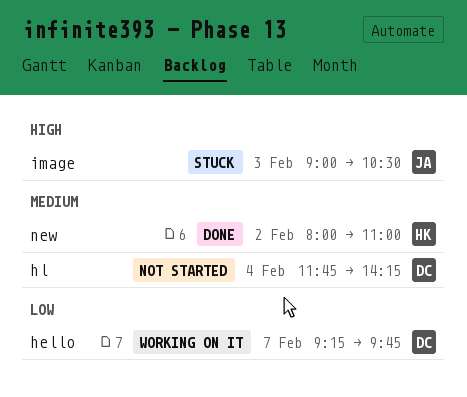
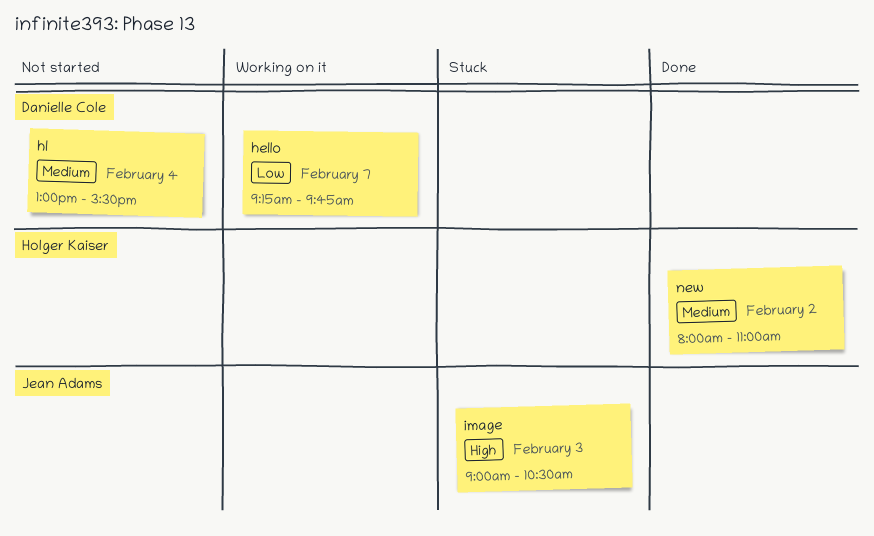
hl, begins: 11:45 -> 13:00
hl, ends: 14:15 -> 15:30

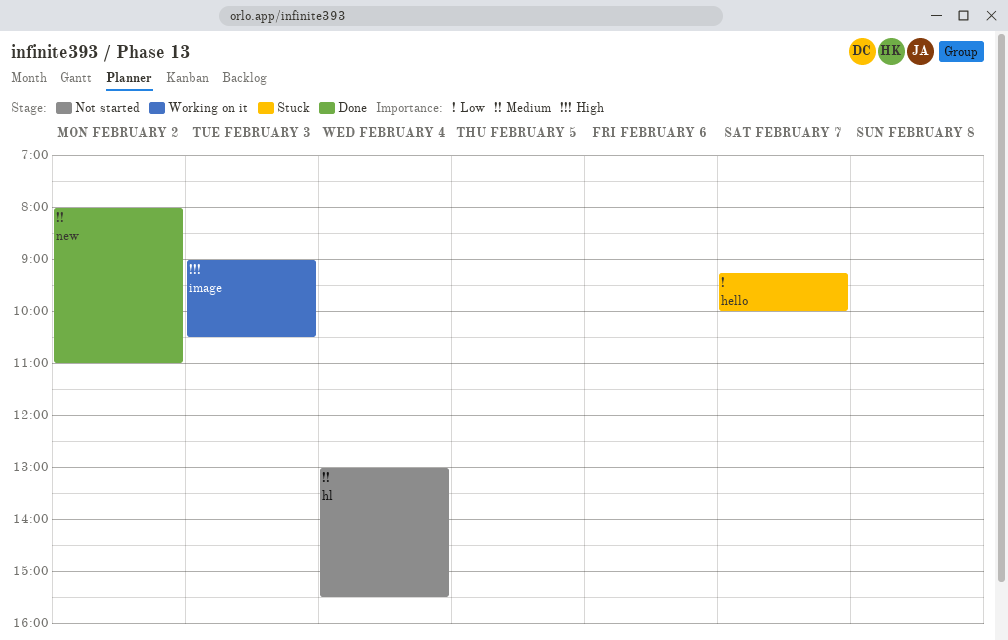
hello, status: Working on it -> Stuck
hello, ends: 09:45 -> 10:00
image, status: Stuck -> Working on it

